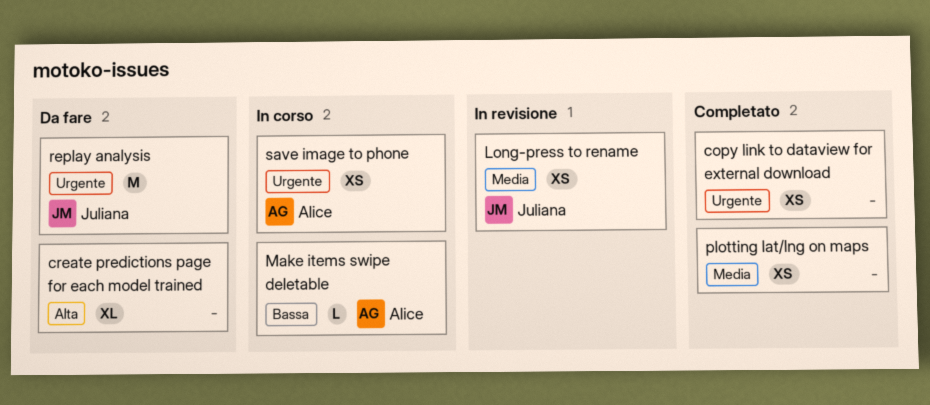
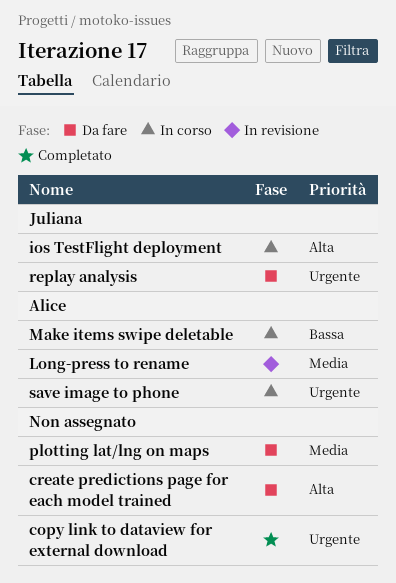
ios TestFlight deployment: none -> present
Long-press to rename, owner: Juliana -> Alice
plotting lat/lng on maps, status: Completato -> Da fare

